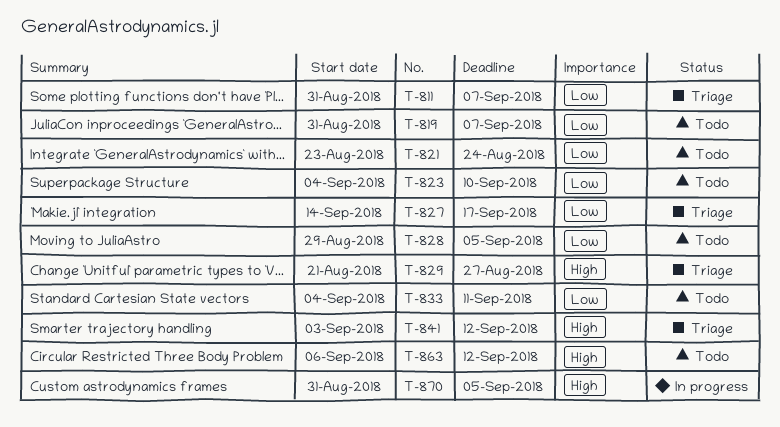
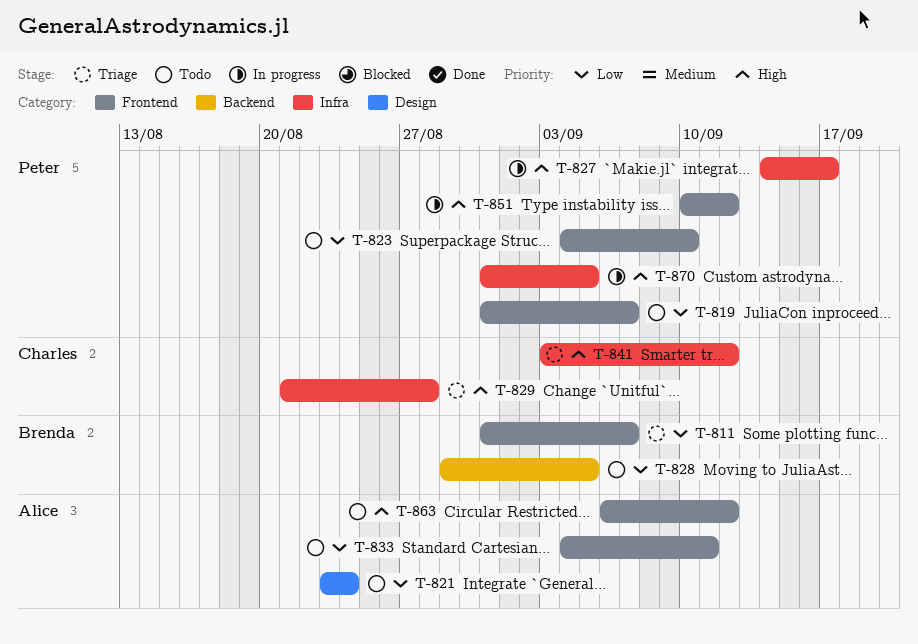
T-827, status: Triage -> In progress
T-827, priority: Low -> High
T-829, due: Aug 27 -> Aug 28
T-851: none -> present

